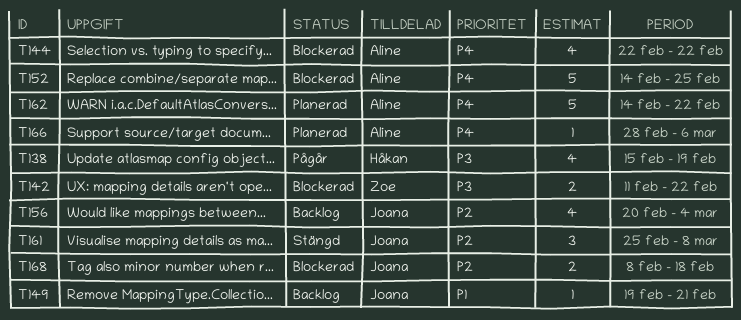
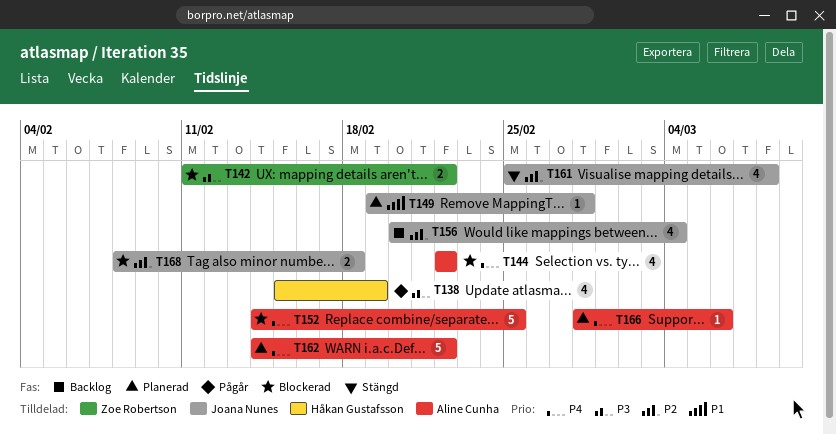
T149, status: Backlog -> Planerad
T149, due: Feb 21 -> Feb 28
T161, estimate: 3 -> 4

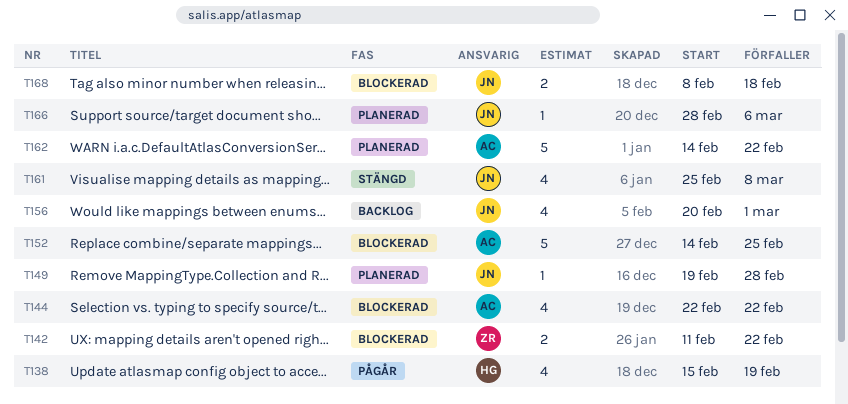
T156, due: Mar 4 -> Mar 1
T166, owner: Aline Cunha -> Joana Nunes

